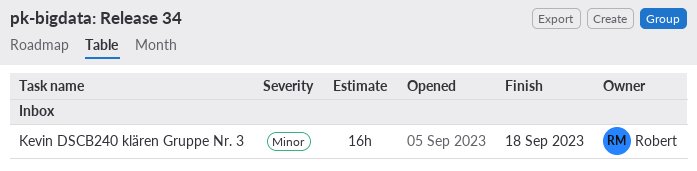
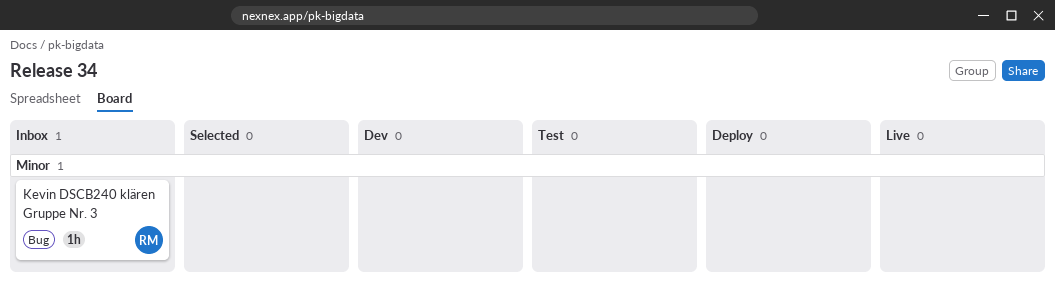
Kevin DSCB240 klären Gruppe Nr. 3, estimate: 16h -> 1h

